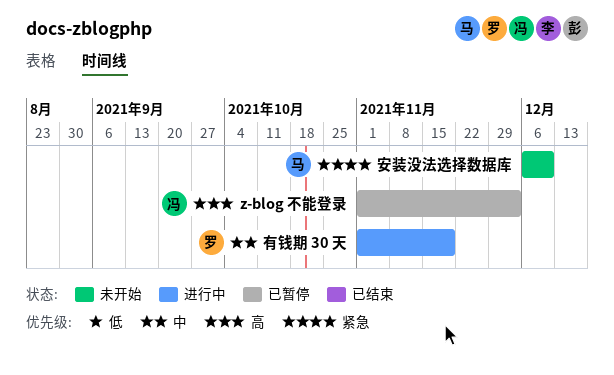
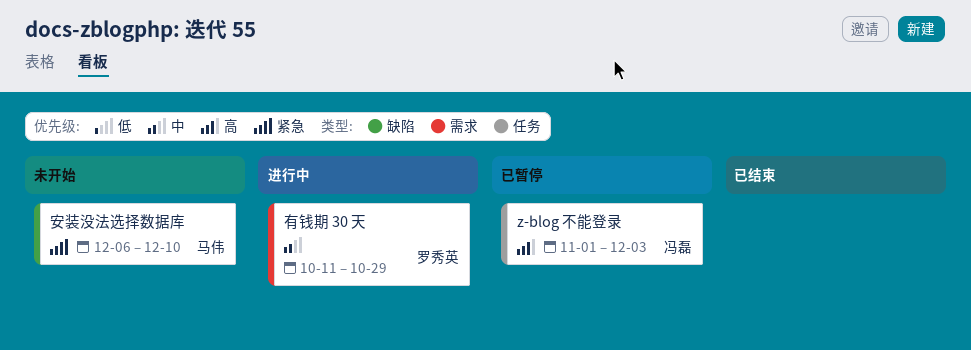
有钱期 30 天, start: Nov 1 -> Oct 11
有钱期 30 天, due: Nov 19 -> Oct 29

